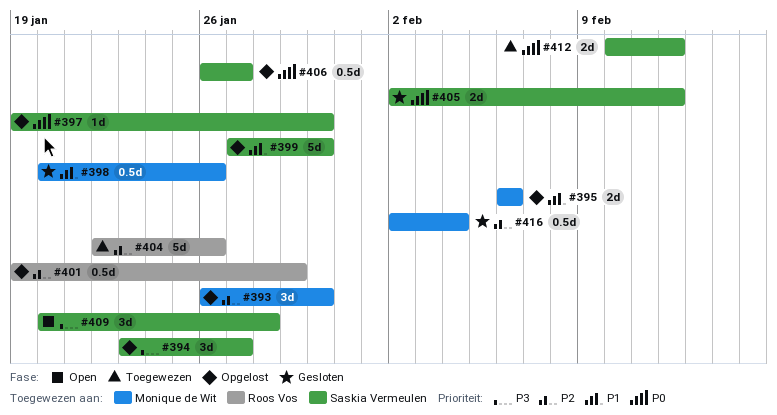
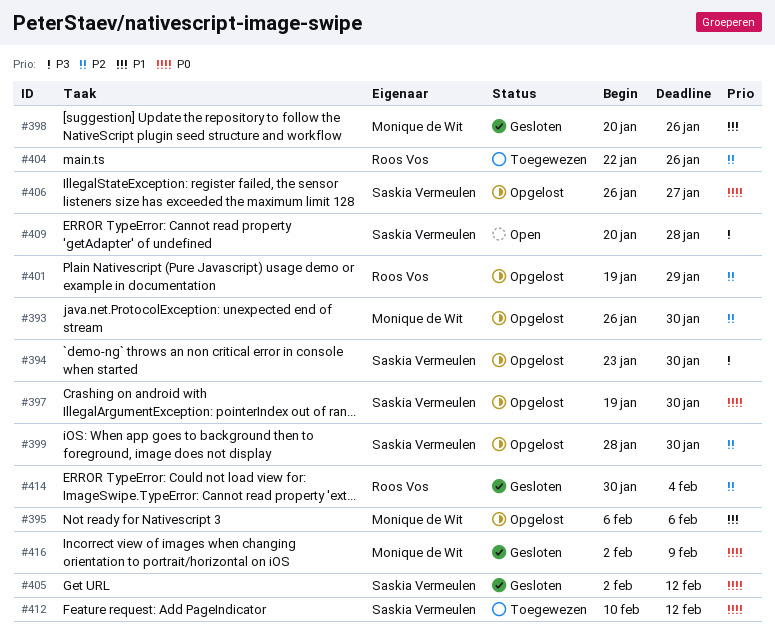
#394, due: Jan 27 -> Jan 30
#399, priority: P1 -> P2
#399, start: Jan 27 -> Jan 28
#414: none -> present
#416, priority: P2 -> P0
#416, due: Feb 4 -> Feb 9

